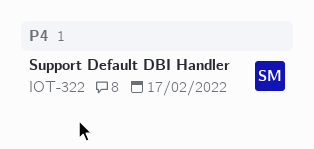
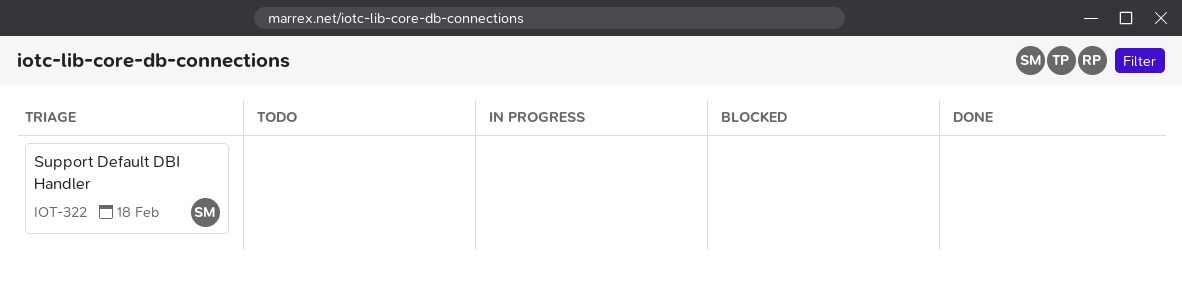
IOT-322, due: Feb 17 -> Feb 18

